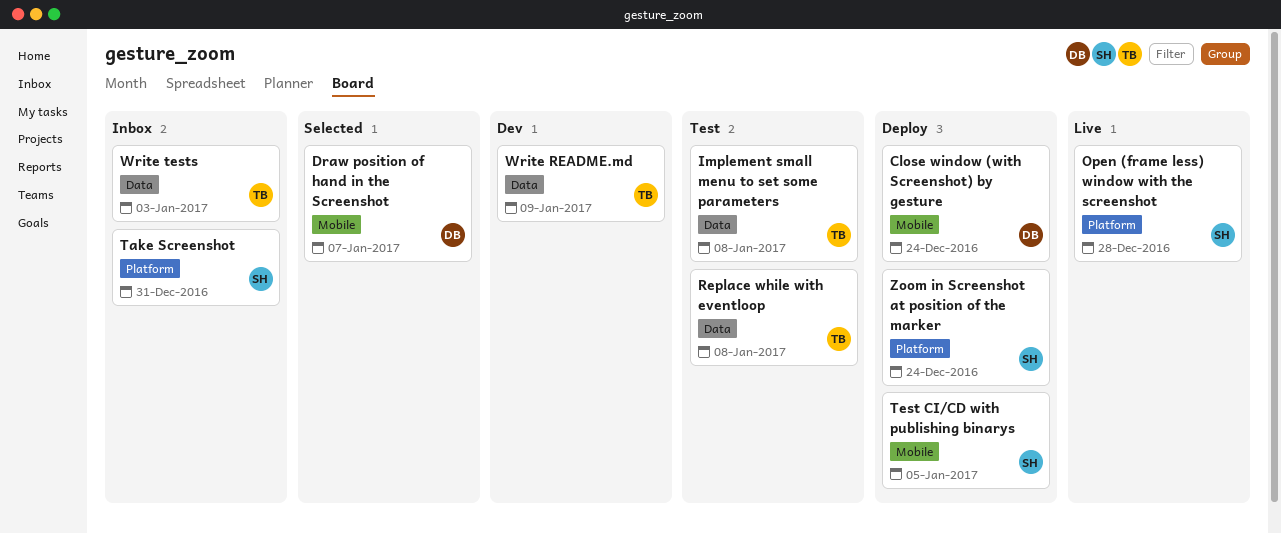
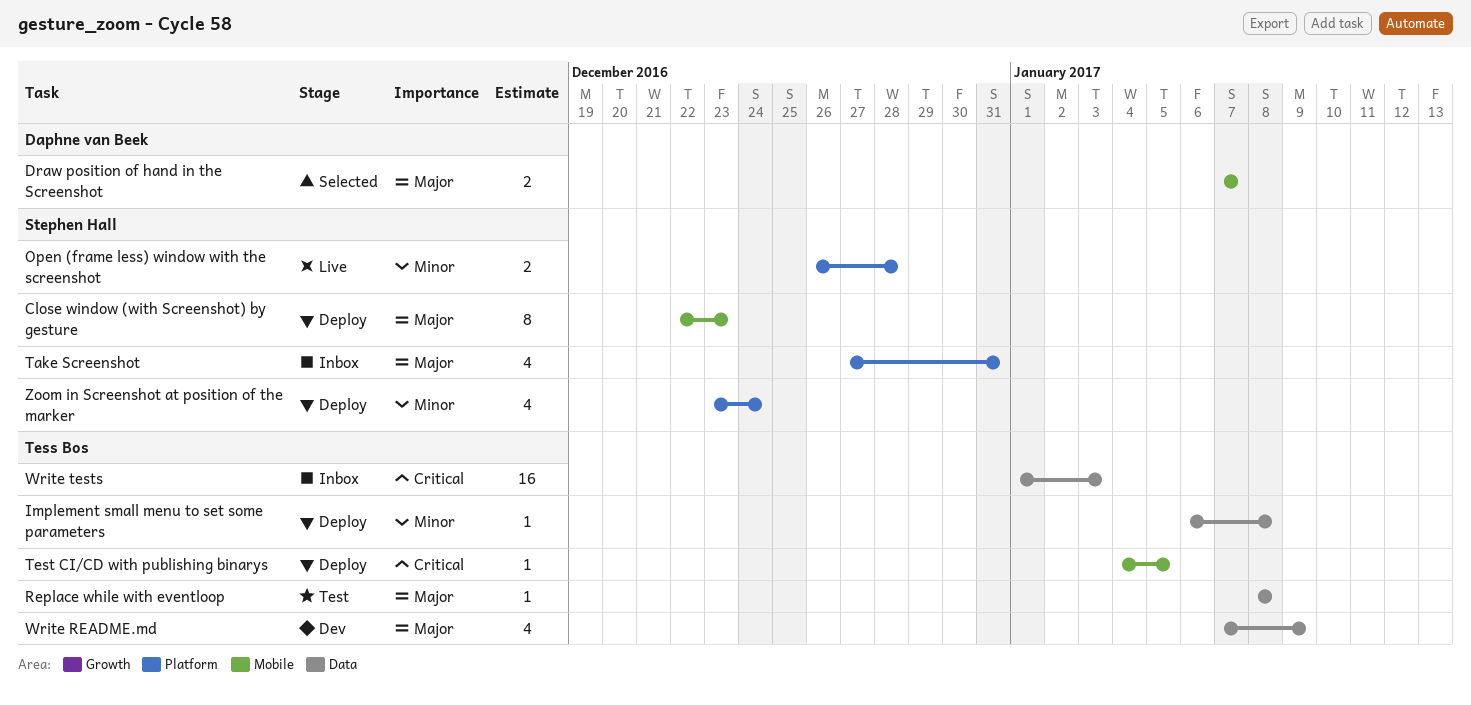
Close window (with Screenshot) by gesture, owner: Daphne van Beek -> Stephen Hall
Close window (with Screenshot) by gesture, due: Dec 24 -> Dec 23
Implement small menu to set some parameters, status: Test -> Deploy
Test CI/CD with publishing binarys, owner: Stephen Hall -> Tess Bos

